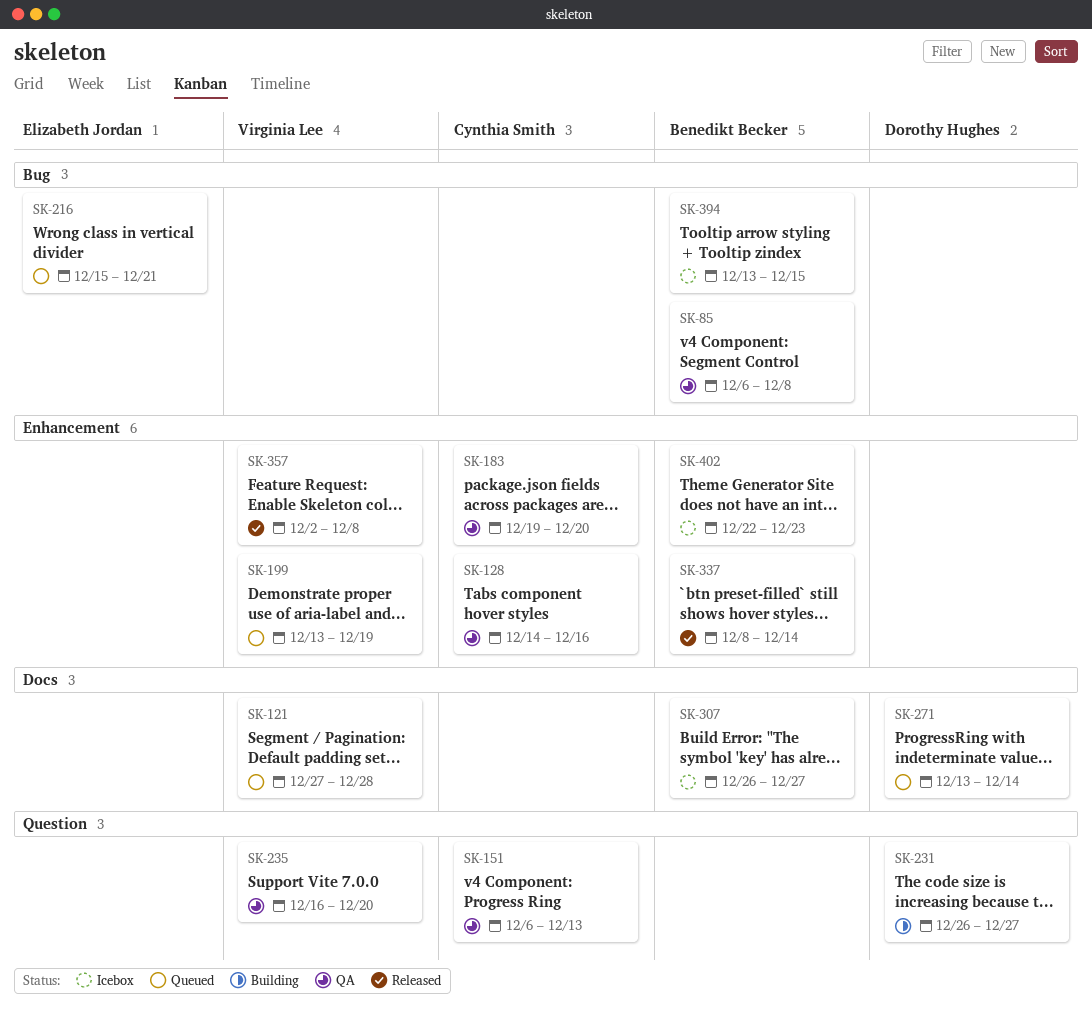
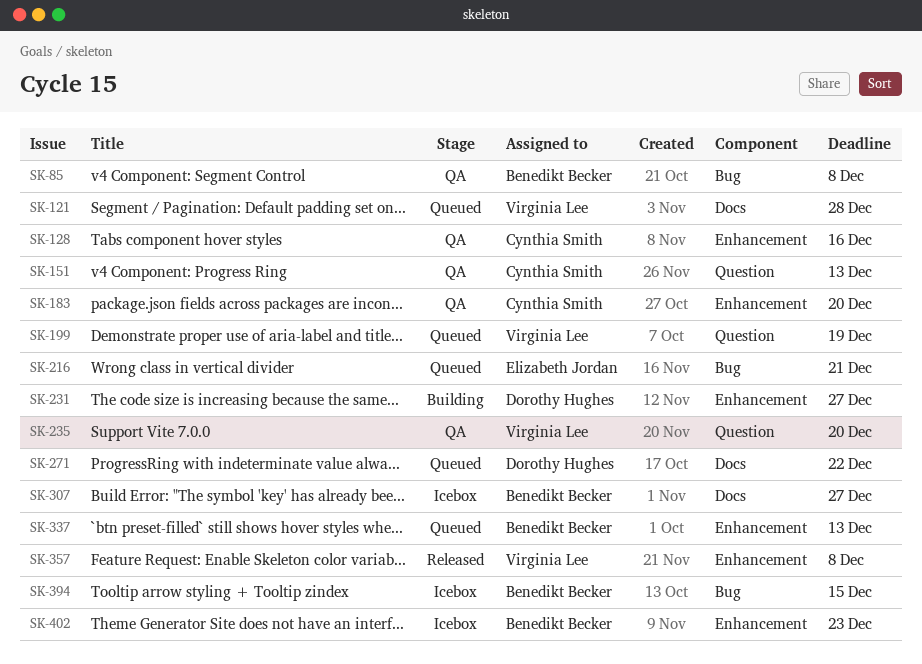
SK-199, label: Enhancement -> Question
SK-231, label: Question -> Enhancement
SK-271, due: Dec 14 -> Dec 22
SK-337, status: Released -> Queued
SK-337, due: Dec 14 -> Dec 13

